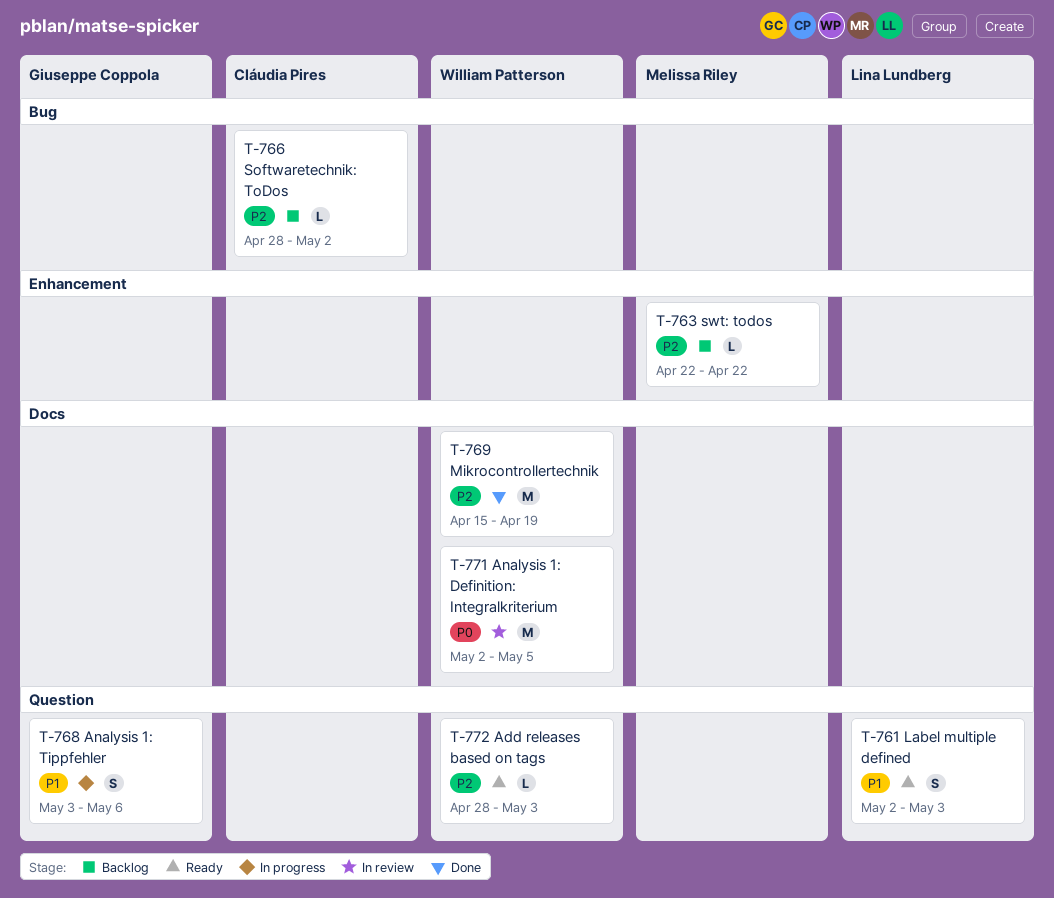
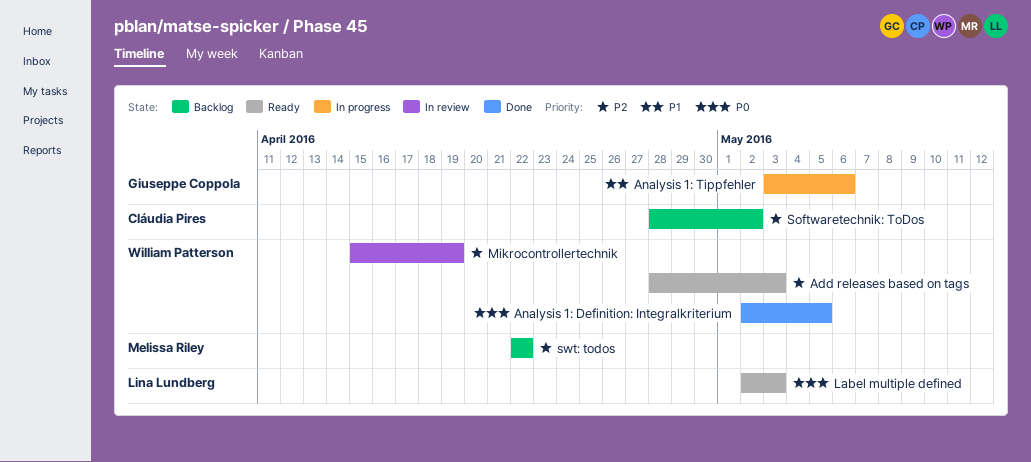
Analysis 1: Definition: Integralkriterium, status: In review -> Done
Label multiple defined, priority: P1 -> P0
Mikrocontrollertechnik, status: Done -> In review

